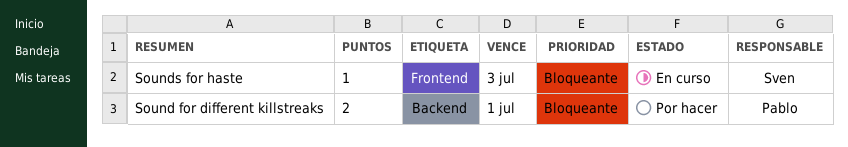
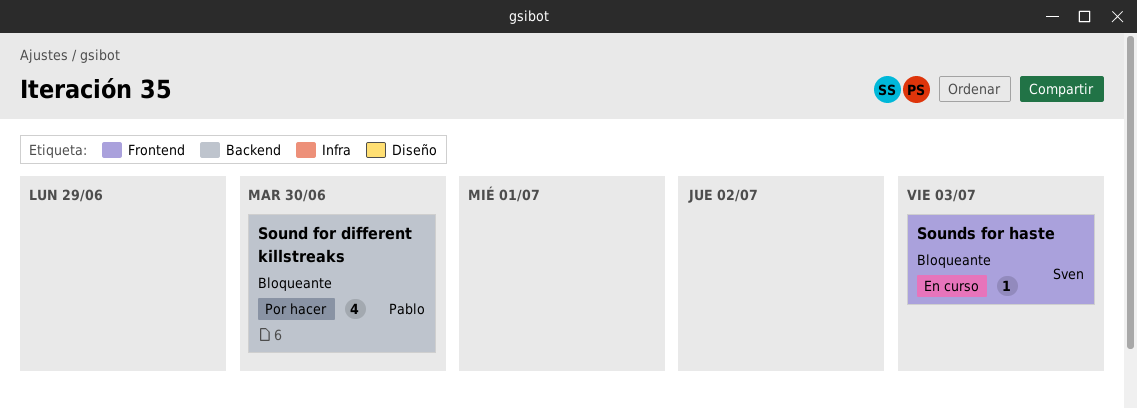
Sound for different killstreaks, estimate: 2 -> 4
Sound for different killstreaks, due: Jul 1 -> Jun 30

